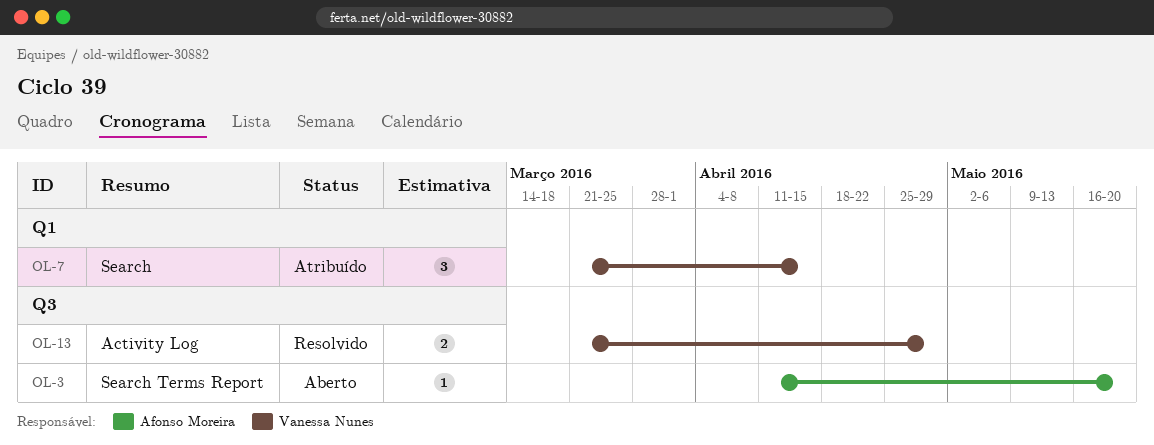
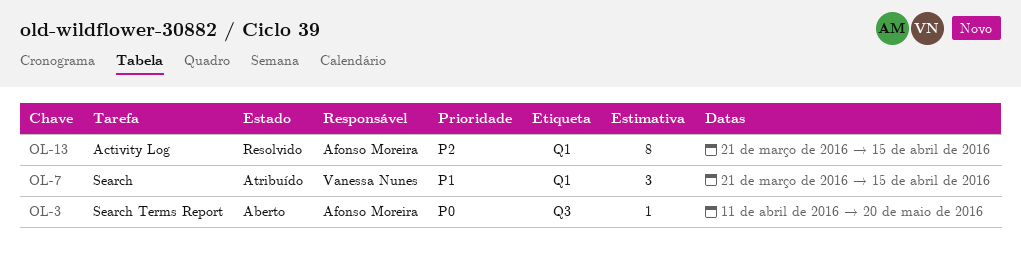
OL-13, owner: Vanessa Nunes -> Afonso Moreira
OL-13, label: Q3 -> Q1
OL-13, estimate: 2 -> 8
OL-13, due: Apr 29 -> Apr 15

